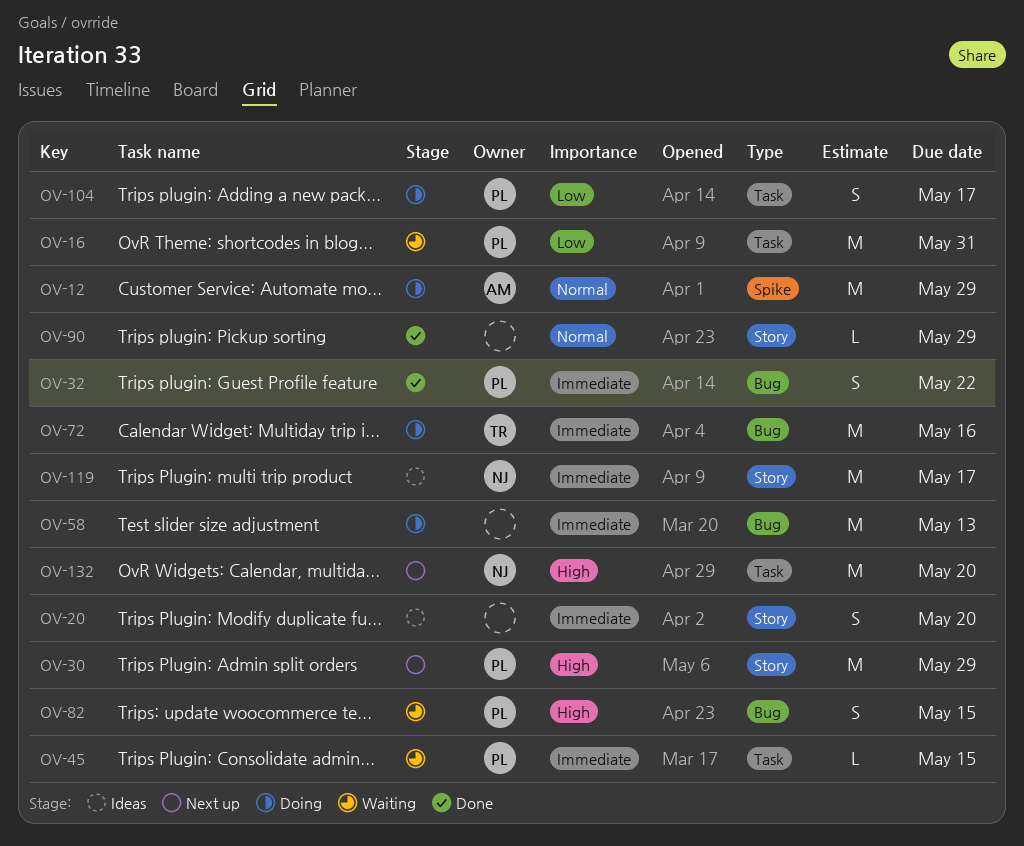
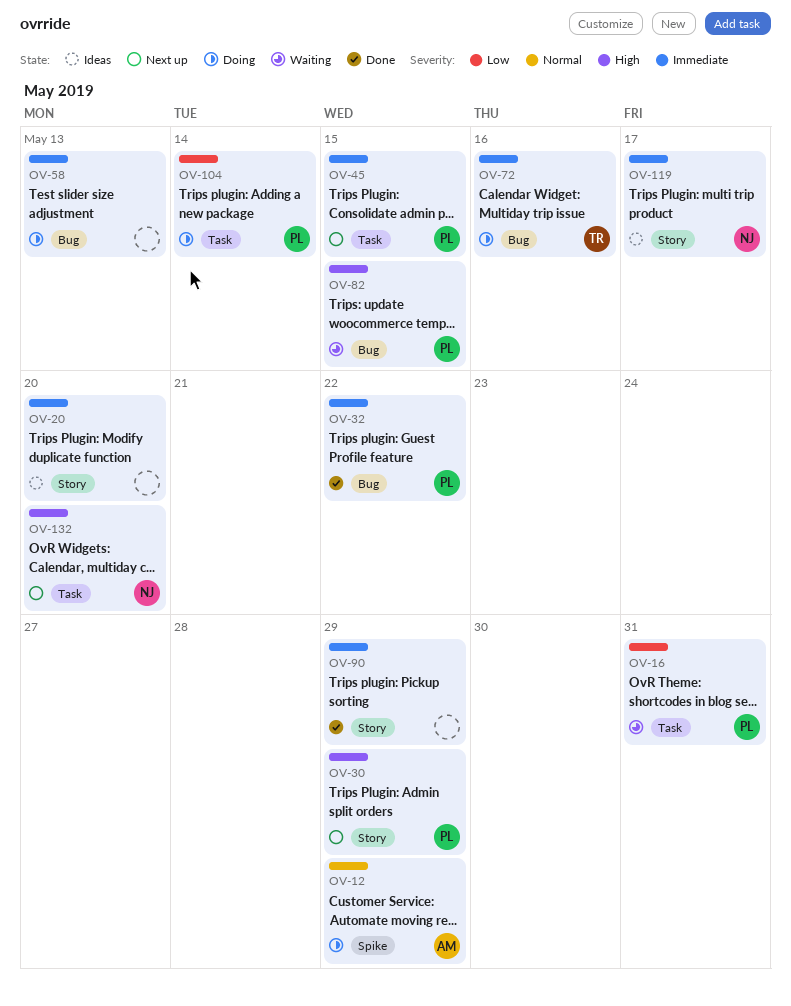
OV-45, status: Waiting -> Next up
OV-90, priority: Normal -> Immediate
OV-104, due: May 17 -> May 14

